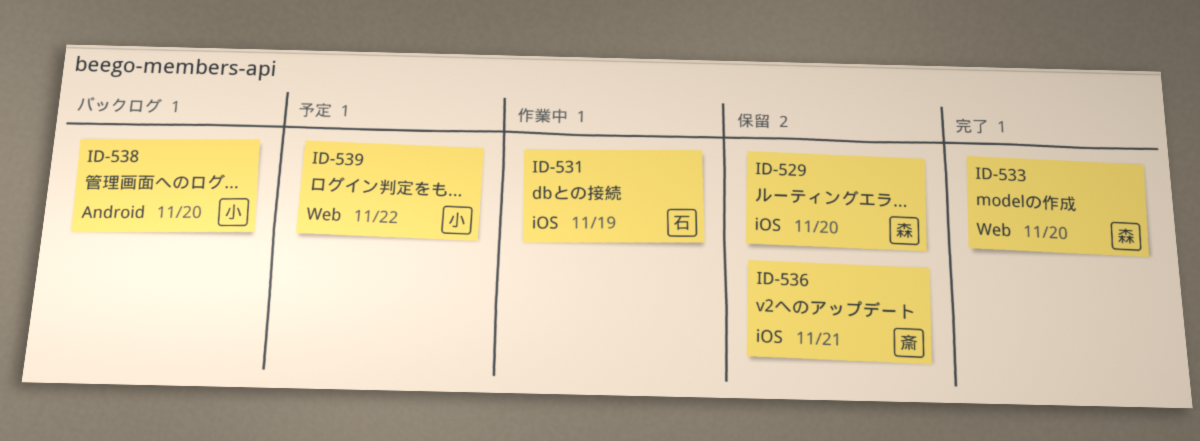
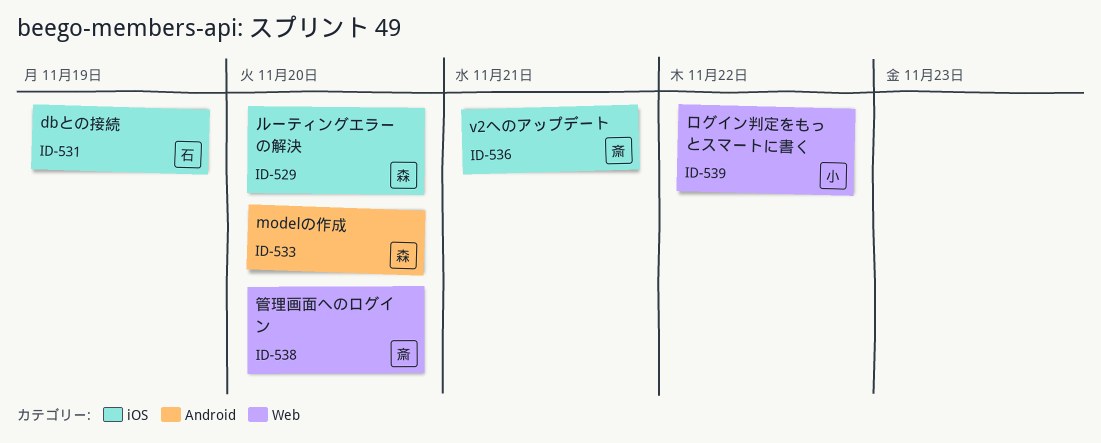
ID-533, label: Web -> Android
ID-538, owner: 小 -> 斎
ID-538, label: Android -> Web

